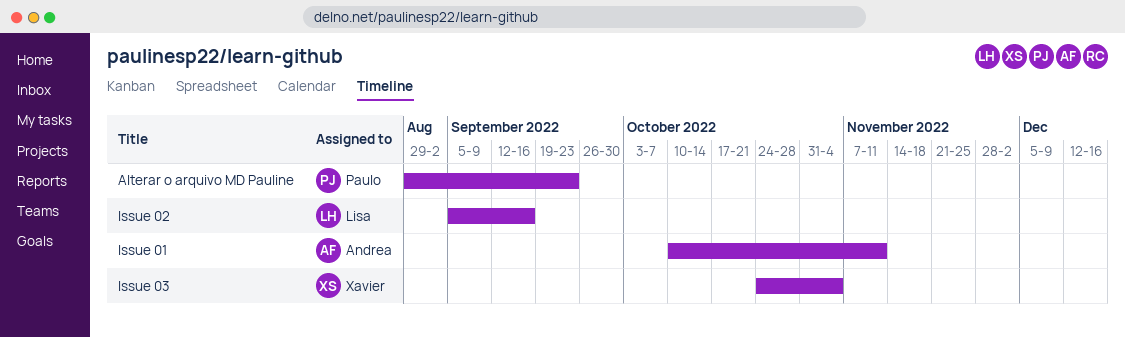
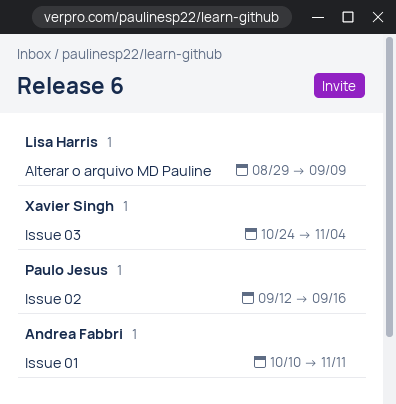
Alterar o arquivo MD Pauline, owner: Paulo Jesus -> Lisa Harris
Alterar o arquivo MD Pauline, due: Sep 23 -> Sep 9
Issue 02, owner: Lisa Harris -> Paulo Jesus
Issue 02, start: Sep 5 -> Sep 12

